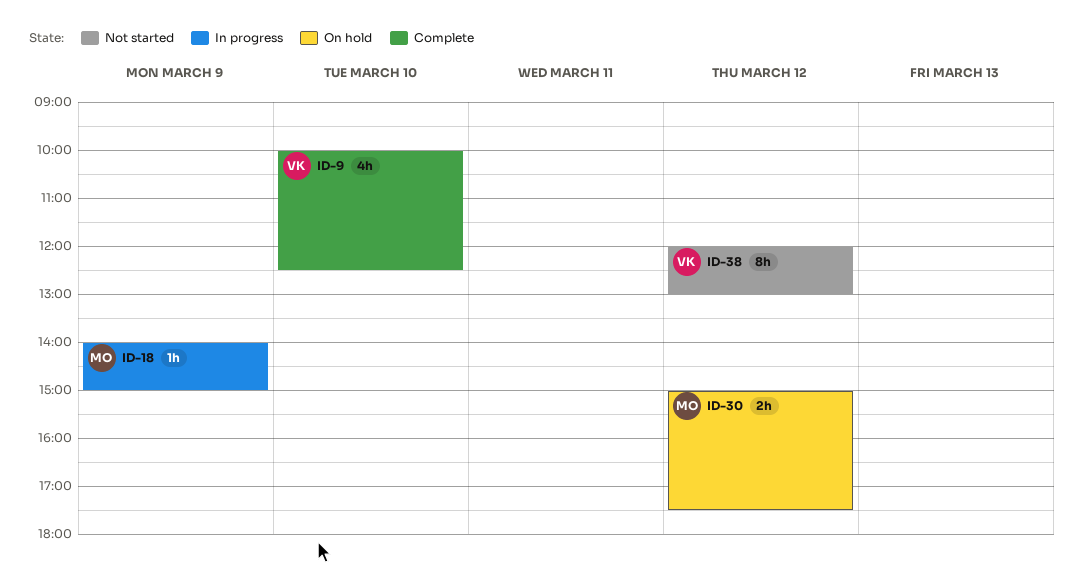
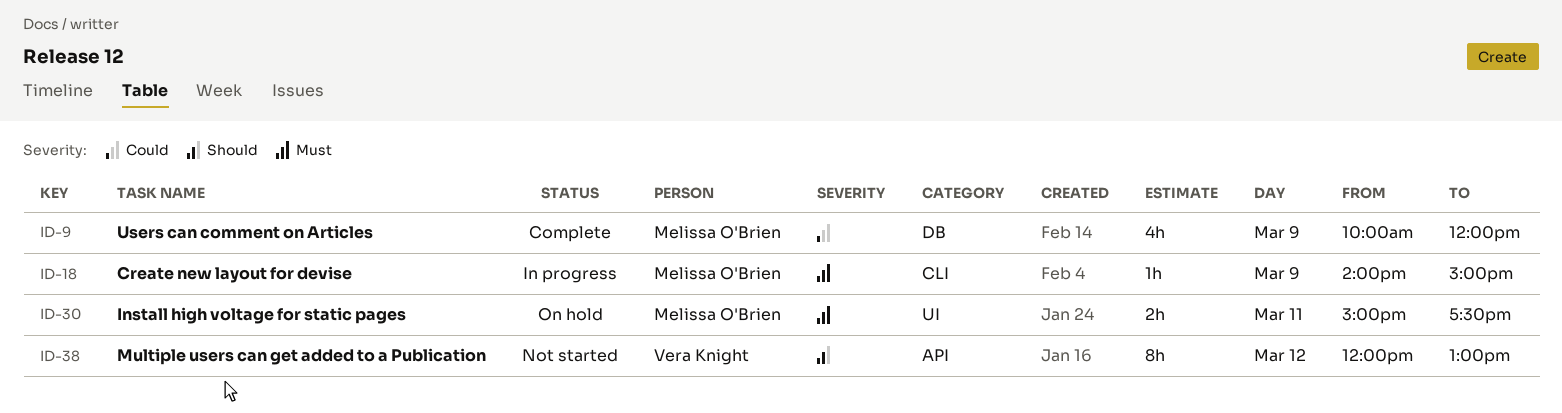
ID-9, owner: Vera Knight -> Melissa O'Brien
ID-9, day: Mar 10 -> Mar 9
ID-9, ends: 12:30 -> 12:00
ID-30, day: Mar 12 -> Mar 11

